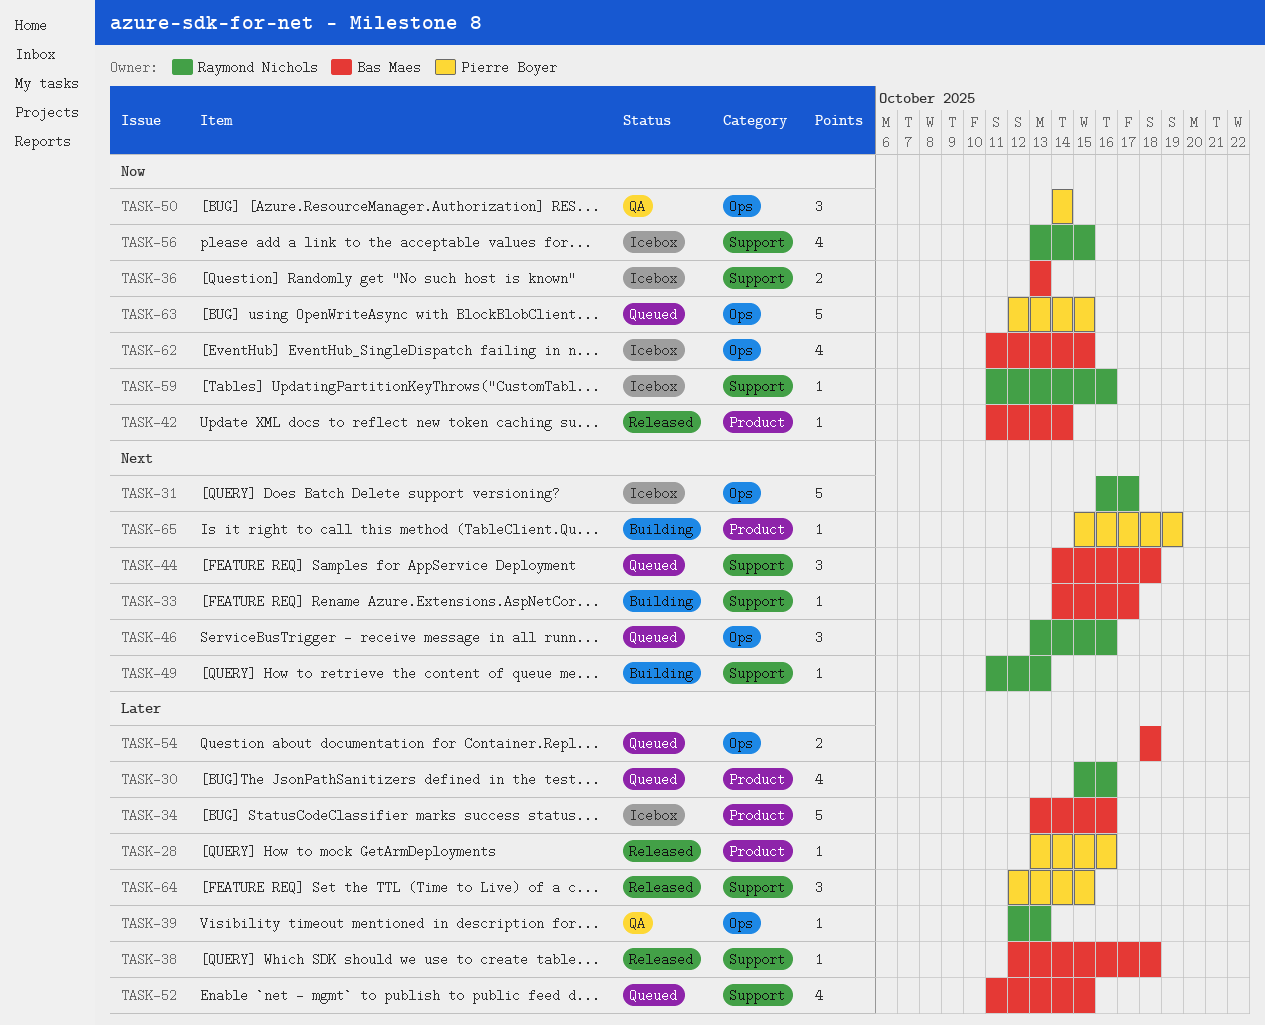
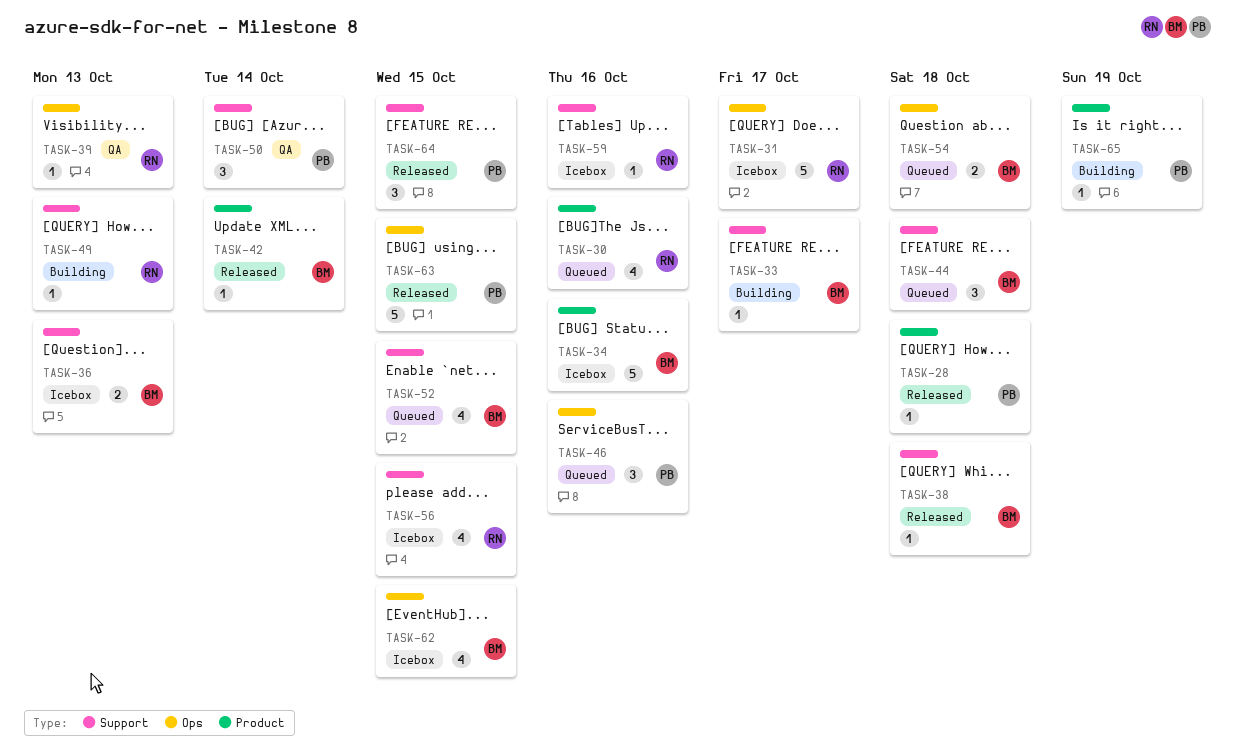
TASK-28, due: Oct 16 -> Oct 18
TASK-46, owner: Raymond Nichols -> Pierre Boyer
TASK-50, label: Ops -> Support
TASK-63, status: Queued -> Released

